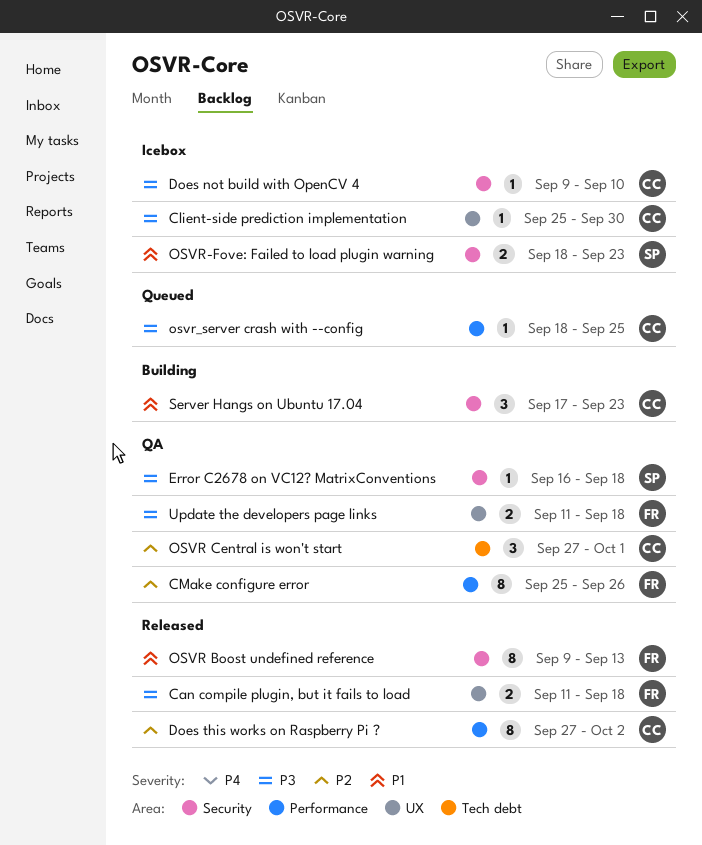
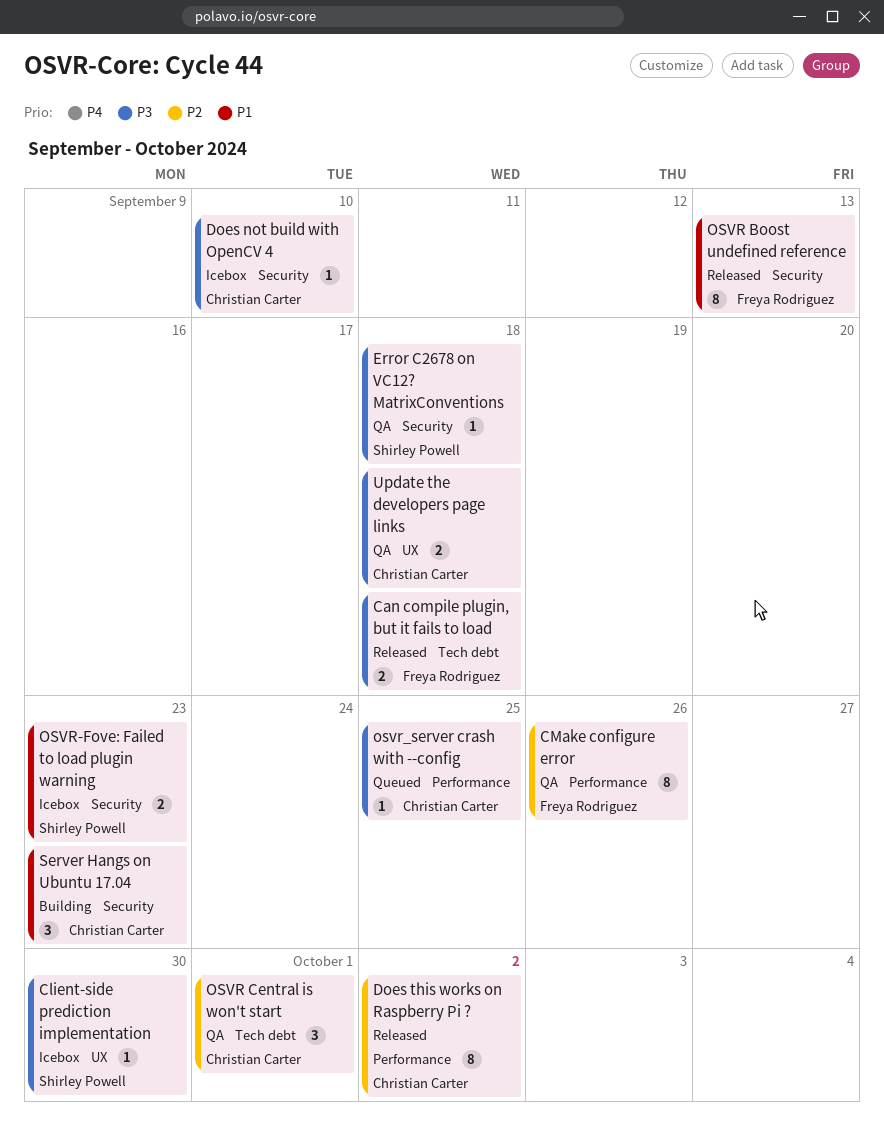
Can compile plugin, but it fails to load, label: UX -> Tech debt
Client-side prediction implementation, owner: Christian Carter -> Shirley Powell
Update the developers page links, owner: Freya Rodriguez -> Christian Carter

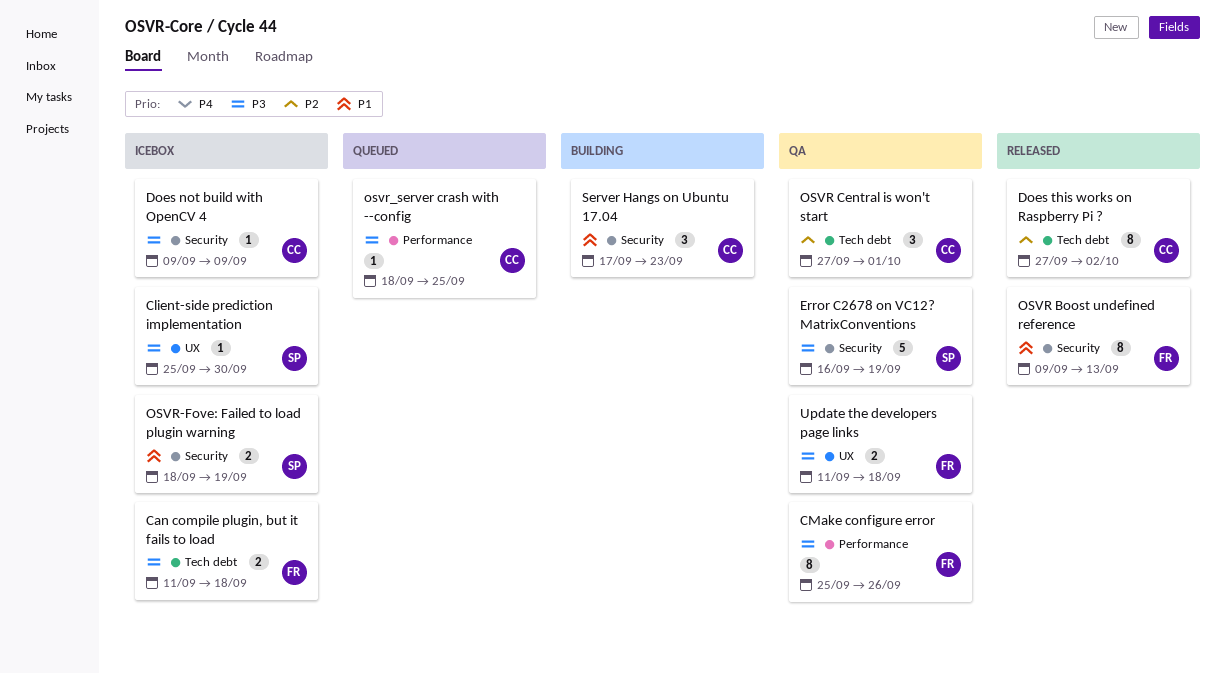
Can compile plugin, but it fails to load, status: Released -> Icebox
CMake configure error, priority: P2 -> P3
Does not build with OpenCV 4, due: Sep 10 -> Sep 9
Does this works on Raspberry Pi ?, label: Performance -> Tech debt
Error C2678 on VC12? MatrixConventions, estimate: 1 -> 5
Error C2678 on VC12? MatrixConventions, due: Sep 18 -> Sep 19
OSVR-Fove: Failed to load plugin warning, due: Sep 23 -> Sep 19
Update the developers page links, owner: Christian Carter -> Freya Rodriguez

